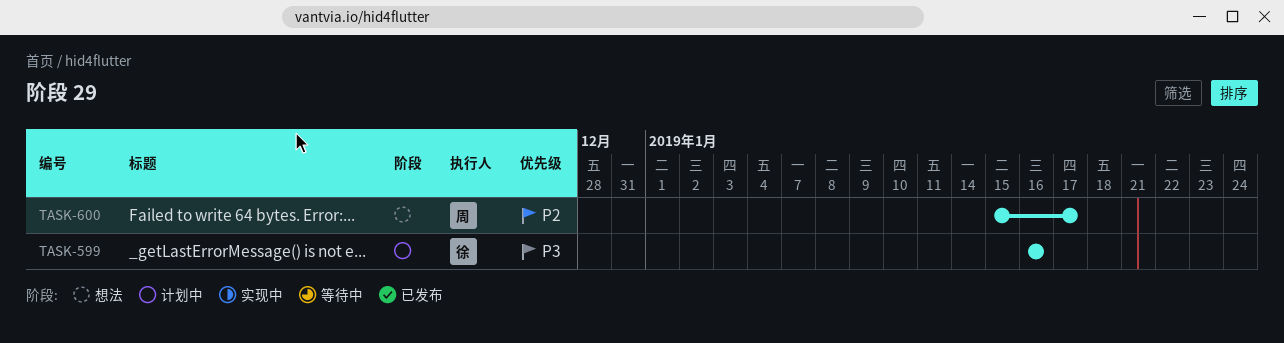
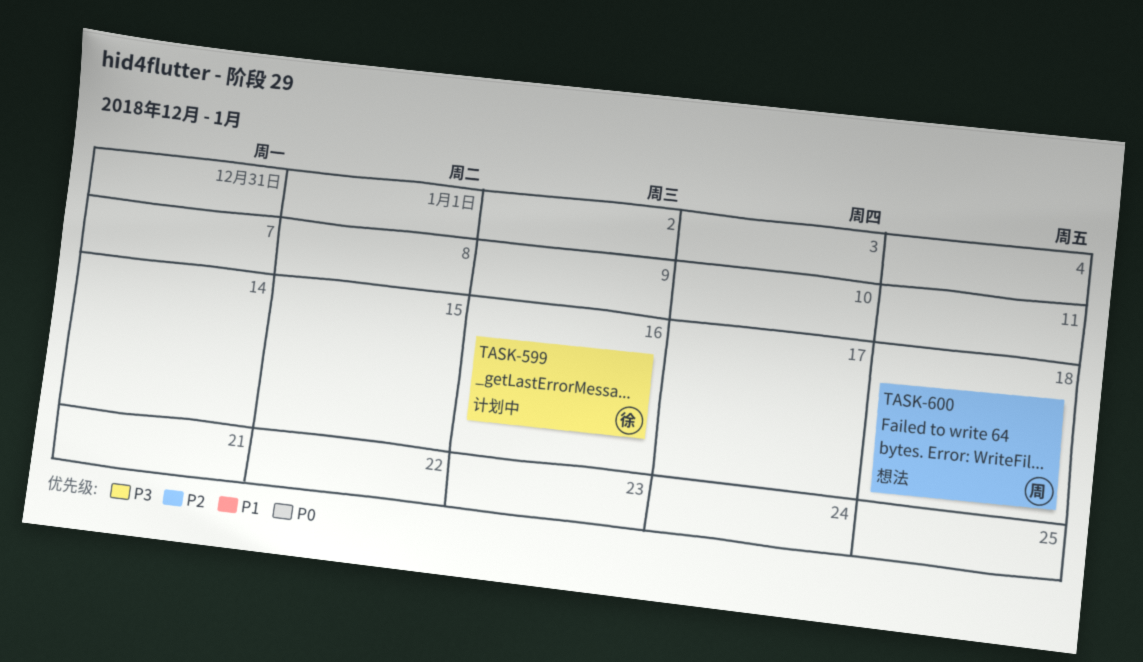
TASK-600, due: Jan 17 -> Jan 18

